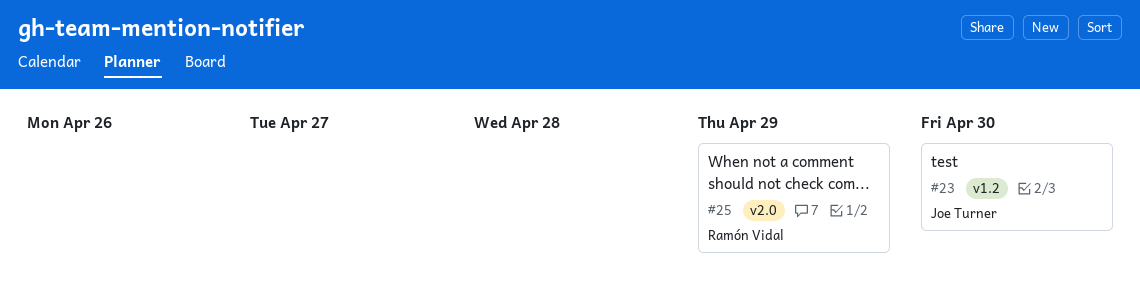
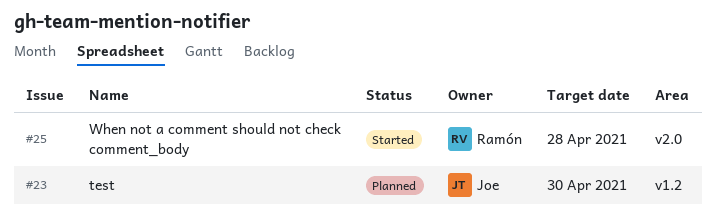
#25, due: Apr 29 -> Apr 28

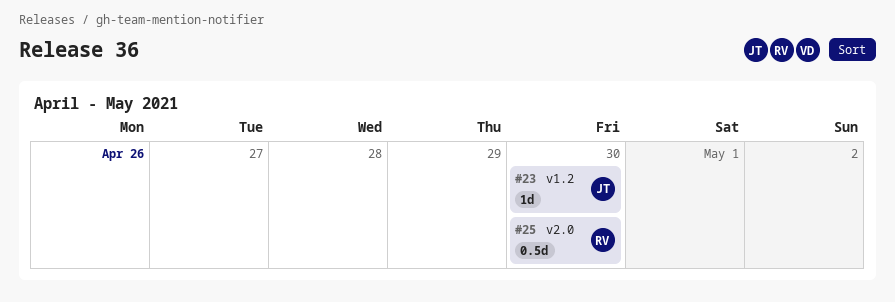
#25, due: Apr 28 -> Apr 30

